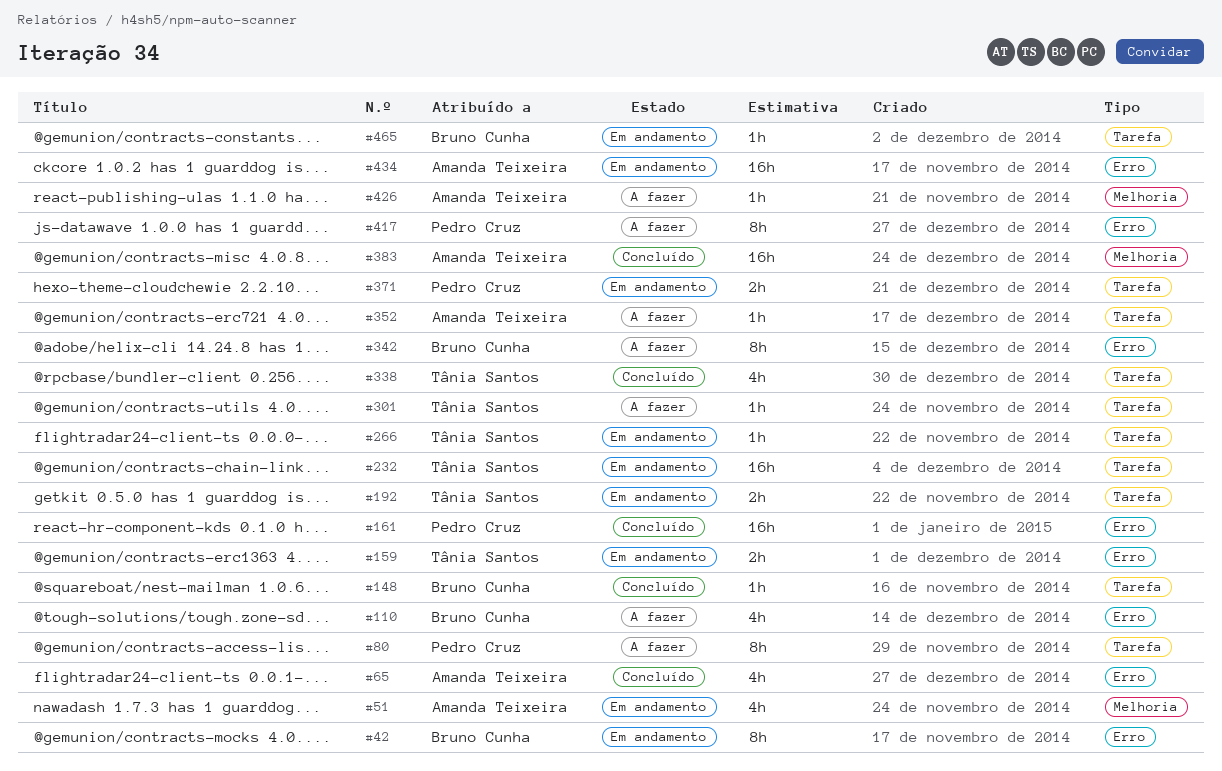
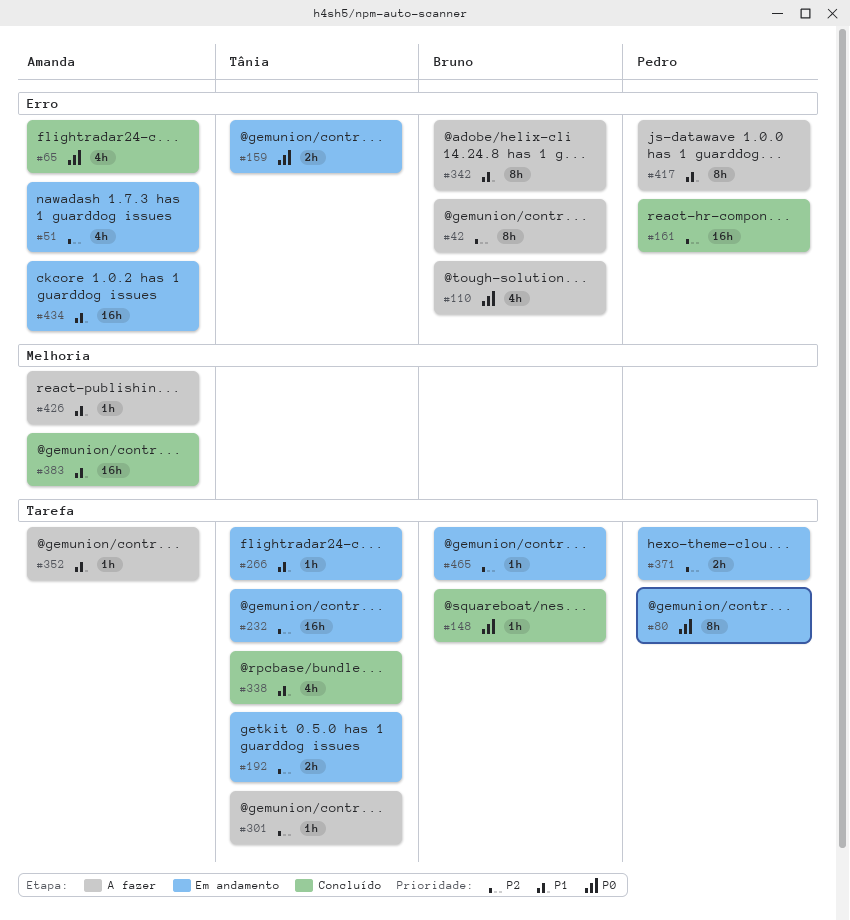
#42, status: Em andamento -> A fazer
#51, label: Melhoria -> Erro
#80, status: A fazer -> Em andamento

